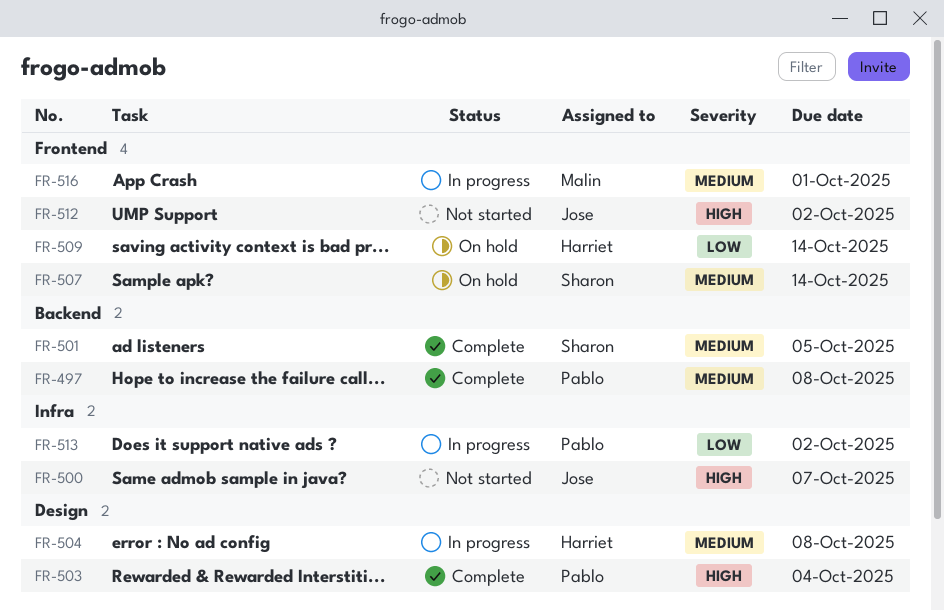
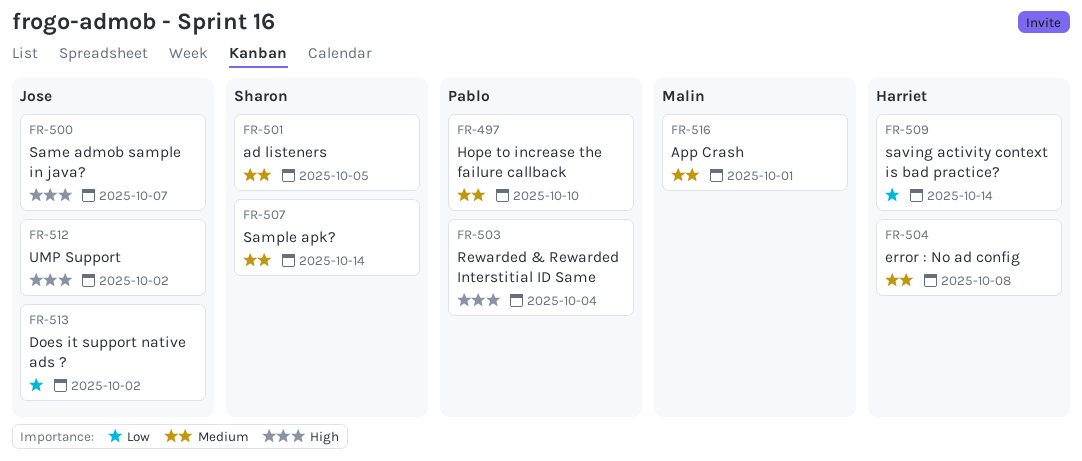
FR-497, due: Oct 8 -> Oct 10
FR-513, owner: Pablo -> Jose

